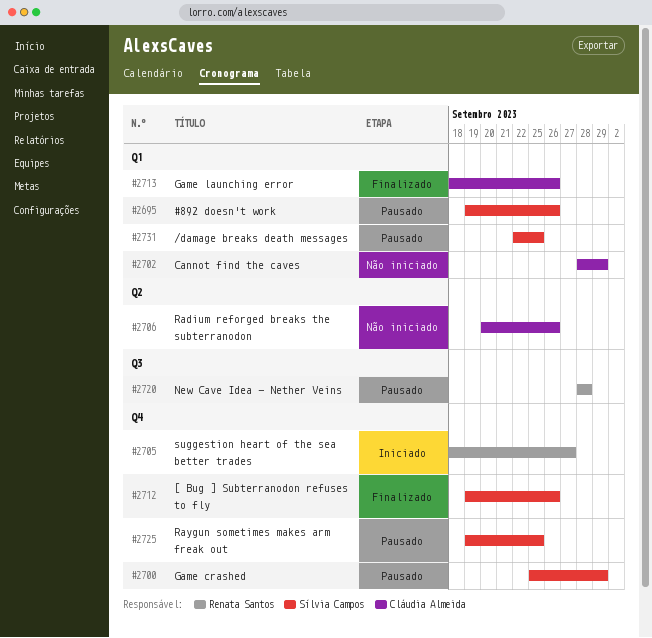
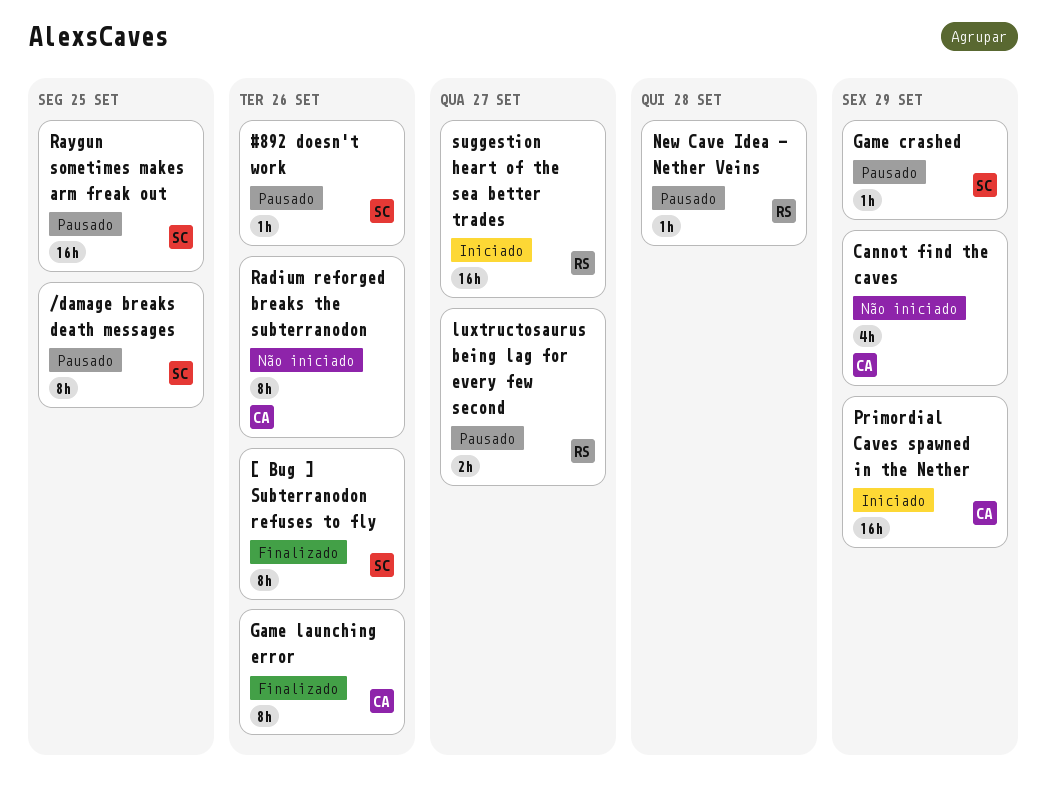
luxtructosaurus being lag for every few second: none -> present
Primordial Caves spawned in the Nether: none -> present

